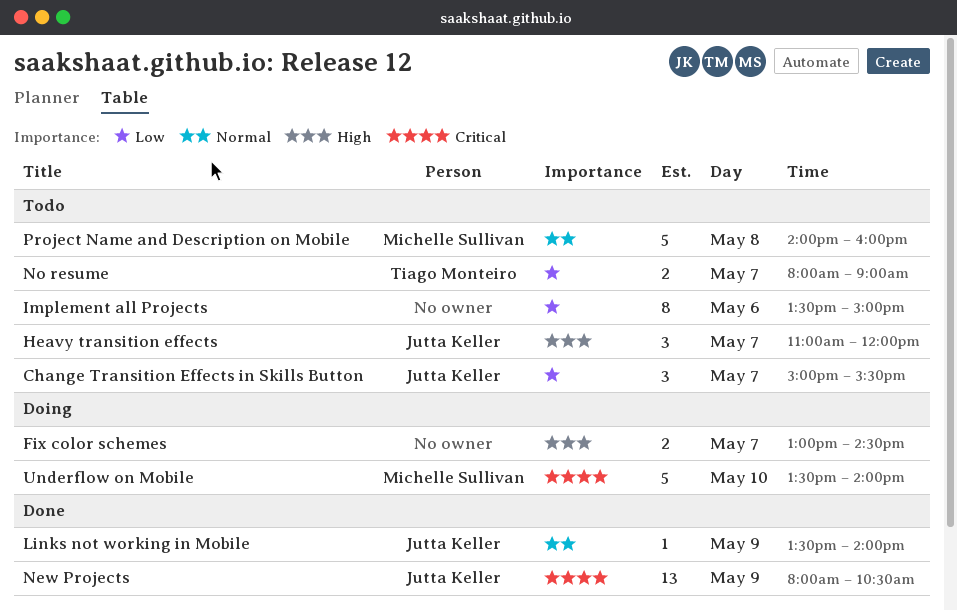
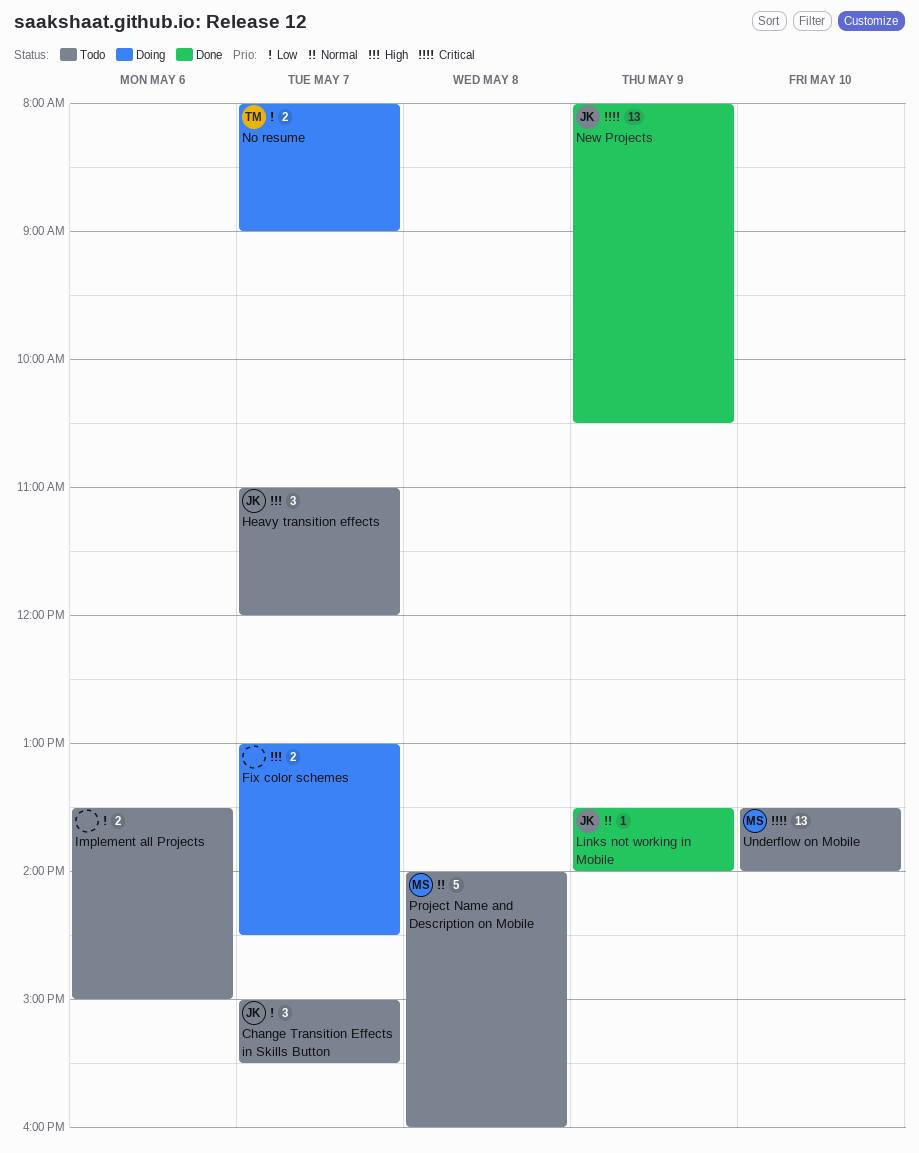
Implement all Projects, estimate: 8 -> 2
No resume, status: Todo -> Doing
Underflow on Mobile, status: Doing -> Todo
Underflow on Mobile, estimate: 5 -> 13

